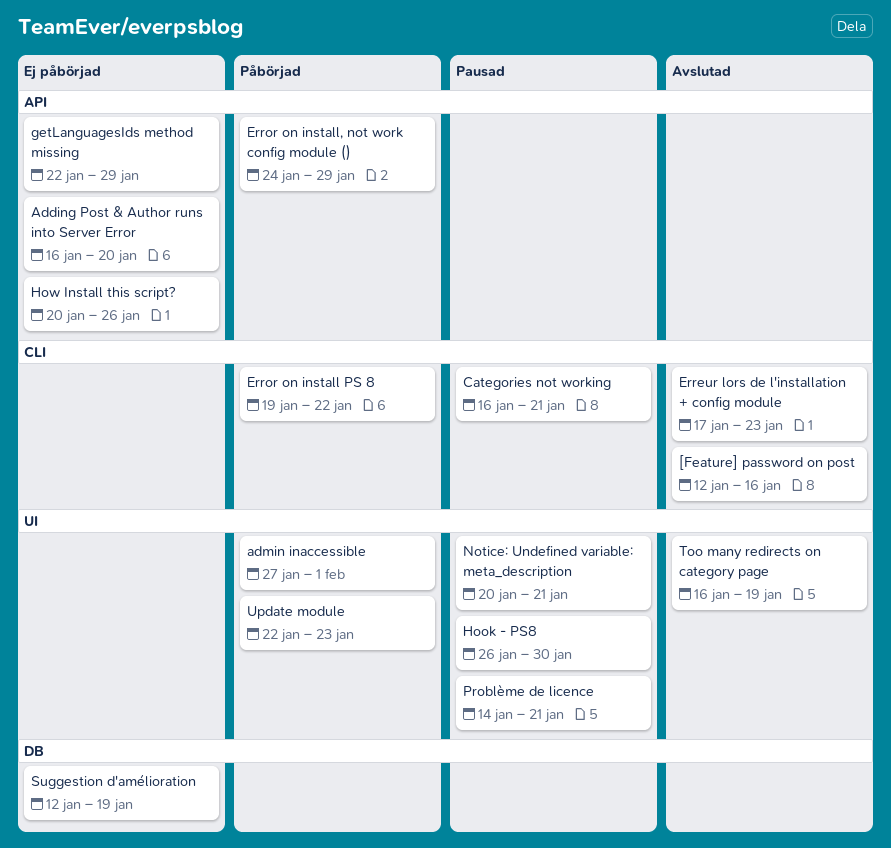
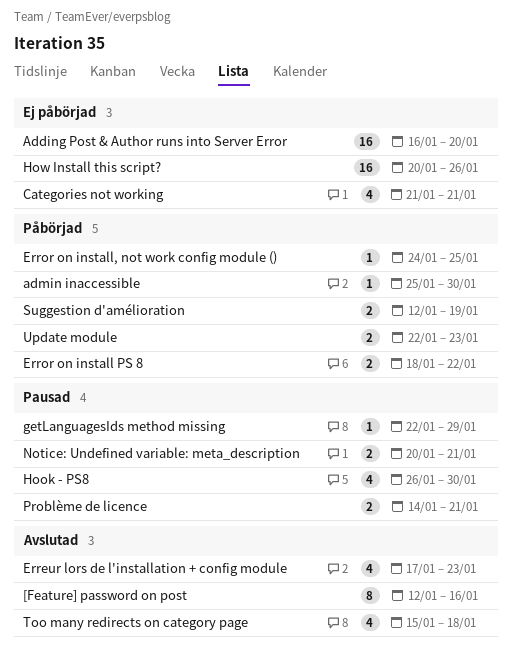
admin inaccessible, start: Jan 27 -> Jan 25
admin inaccessible, due: Feb 1 -> Jan 30
Categories not working, status: Pausad -> Ej påbörjad
Categories not working, start: Jan 16 -> Jan 21
Error on install PS 8, start: Jan 19 -> Jan 18
Error on install, not work config module (), due: Jan 29 -> Jan 25
getLanguagesIds method missing, status: Ej påbörjad -> Pausad
Suggestion d'amélioration, status: Ej påbörjad -> Påbörjad
Too many redirects on category page, start: Jan 16 -> Jan 15
Too many redirects on category page, due: Jan 19 -> Jan 18

